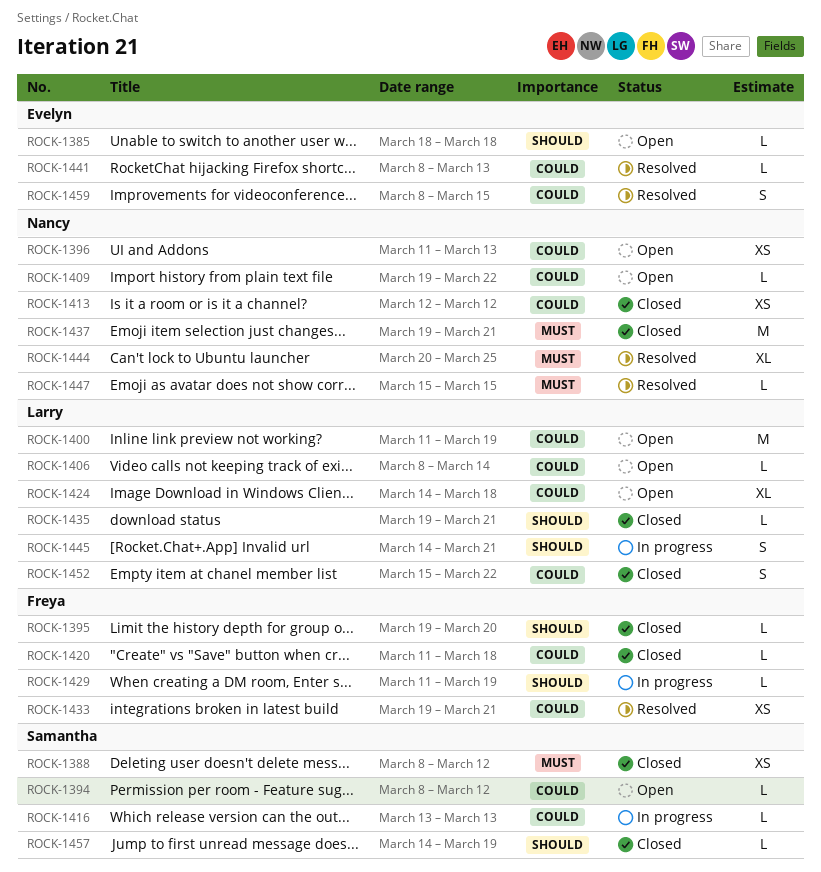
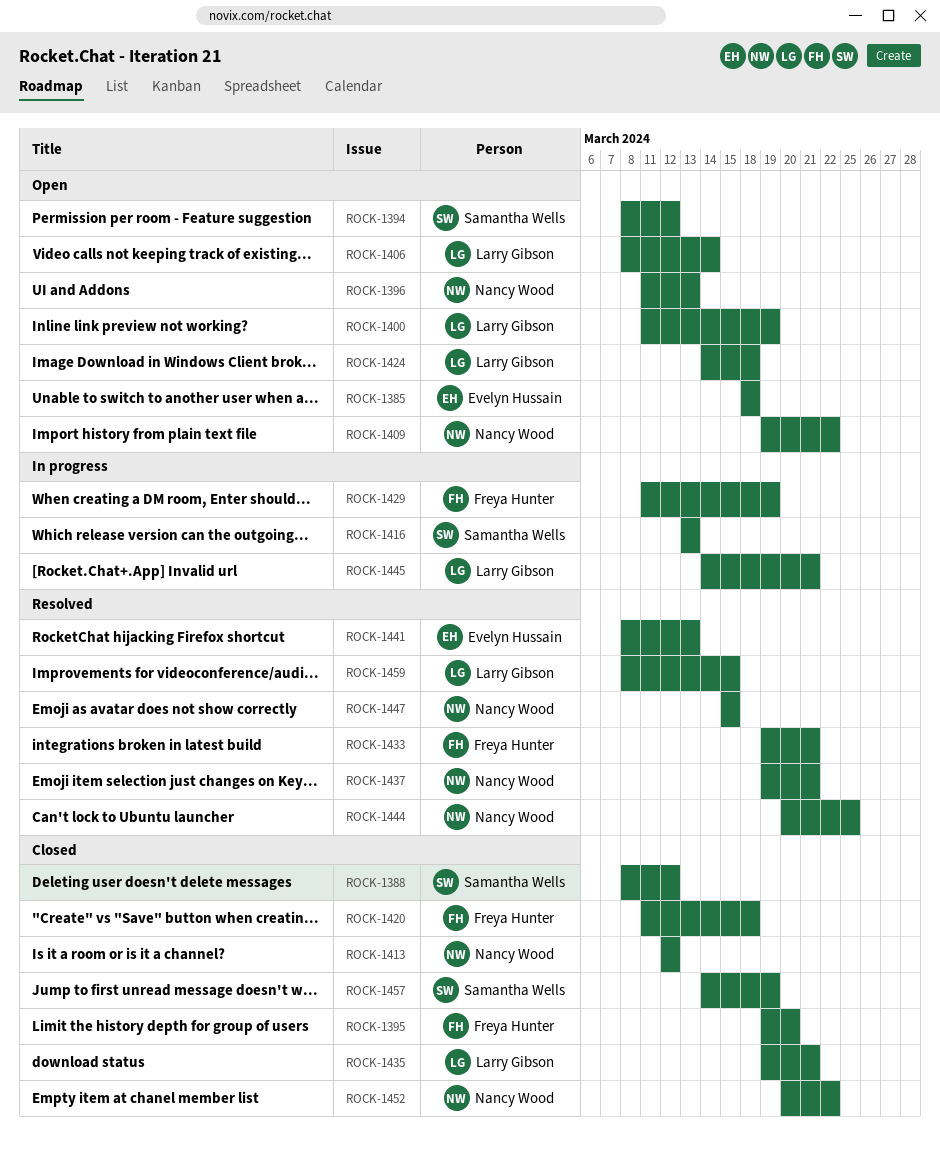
ROCK-1437, status: Closed -> Resolved
ROCK-1452, owner: Larry Gibson -> Nancy Wood
ROCK-1452, start: Mar 15 -> Mar 20
ROCK-1459, owner: Evelyn Hussain -> Larry Gibson

